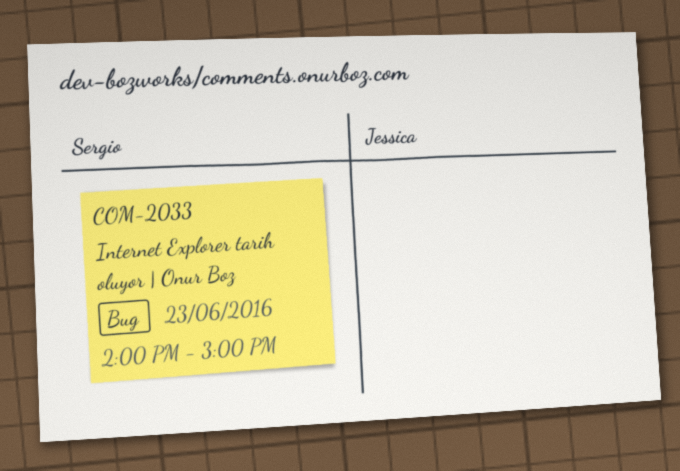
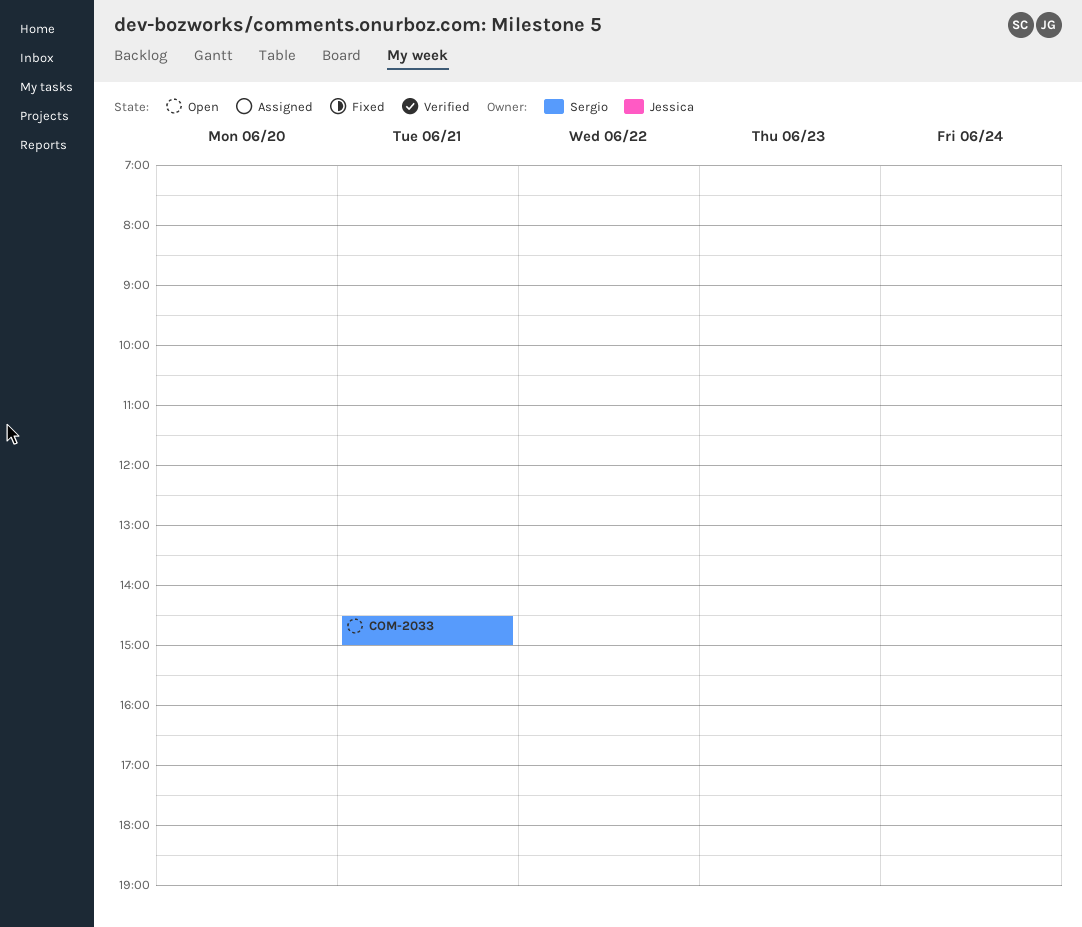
COM-2033, day: Jun 23 -> Jun 21
COM-2033, begins: 14:00 -> 14:30

